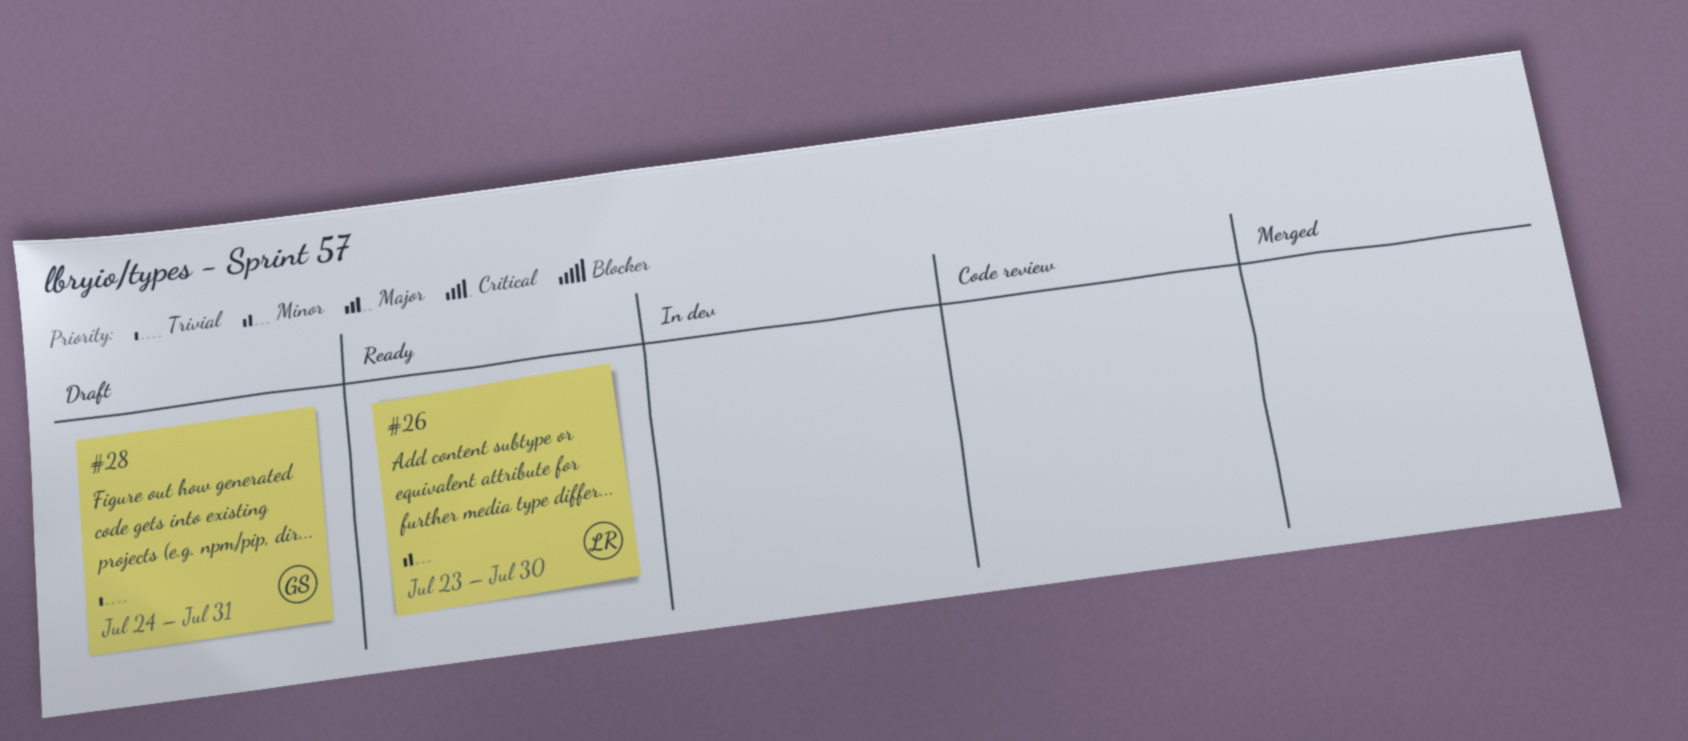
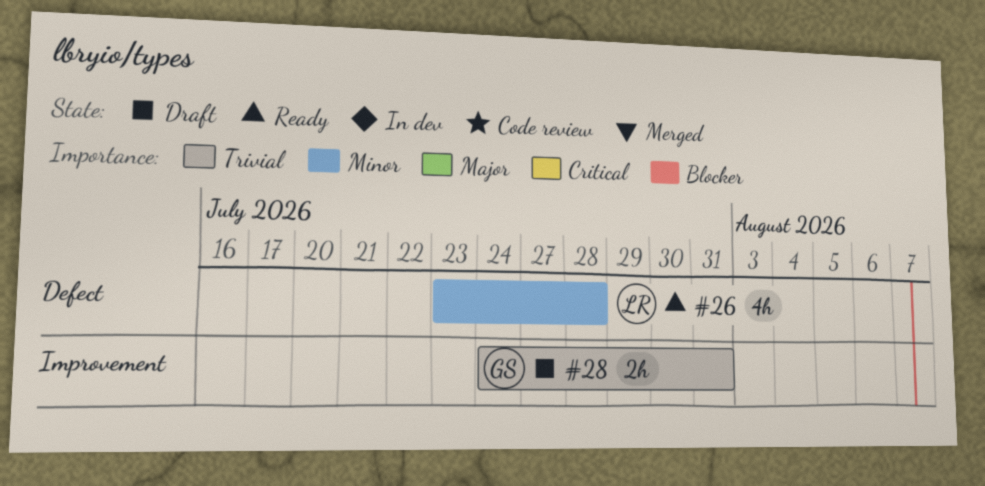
#26, due: Jul 30 -> Jul 28

